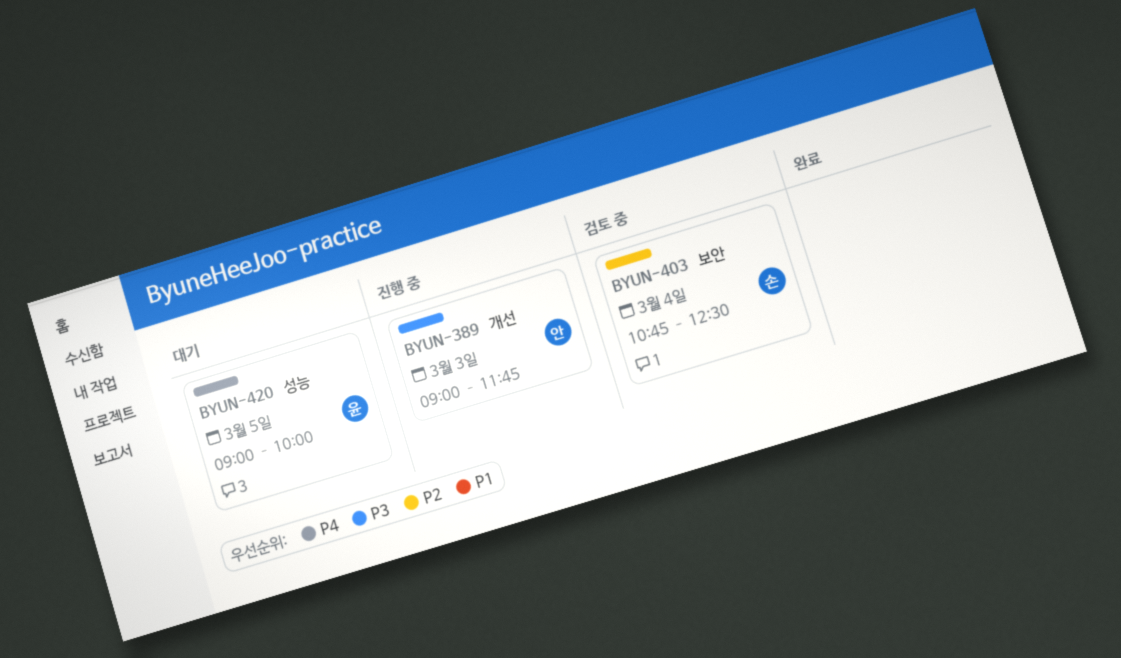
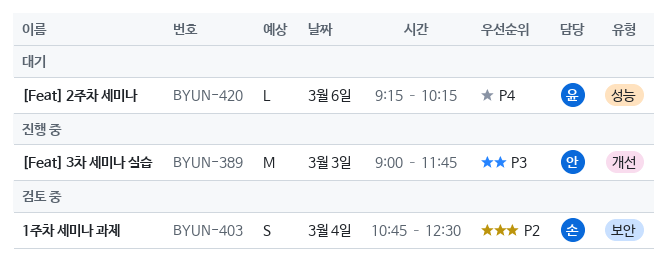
BYUN-420, day: Mar 5 -> Mar 6
BYUN-420, begins: 09:00 -> 09:15
BYUN-420, ends: 10:00 -> 10:15

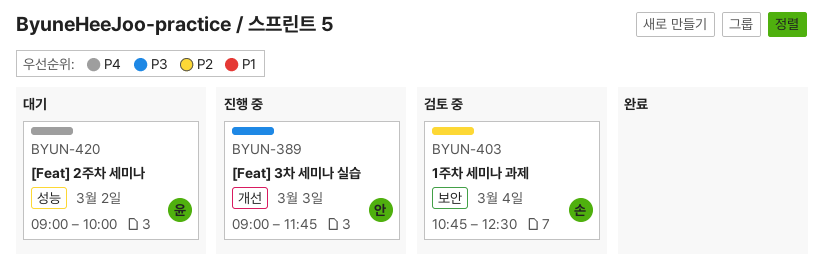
BYUN-420, day: Mar 6 -> Mar 2
BYUN-420, begins: 09:15 -> 09:00
BYUN-420, ends: 10:15 -> 10:00

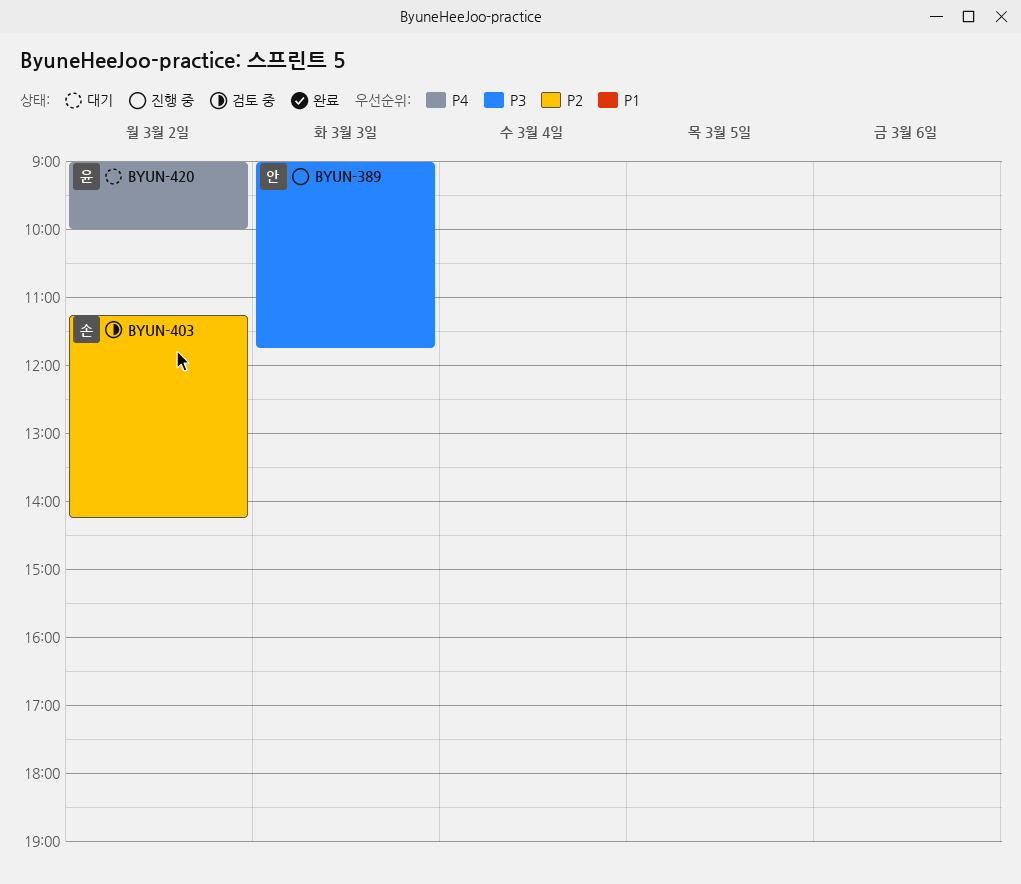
BYUN-403, day: Mar 4 -> Mar 2
BYUN-403, begins: 10:45 -> 11:15
BYUN-403, ends: 12:30 -> 14:15

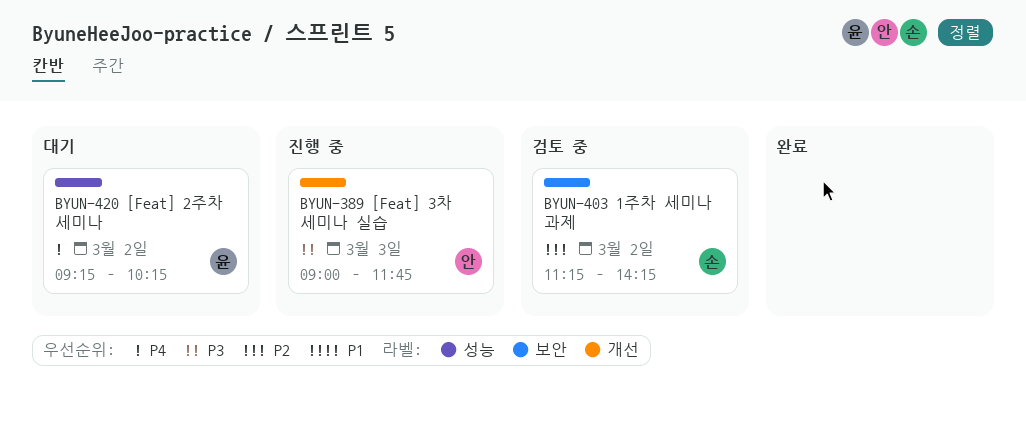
BYUN-420, begins: 09:00 -> 09:15
BYUN-420, ends: 10:00 -> 10:15

